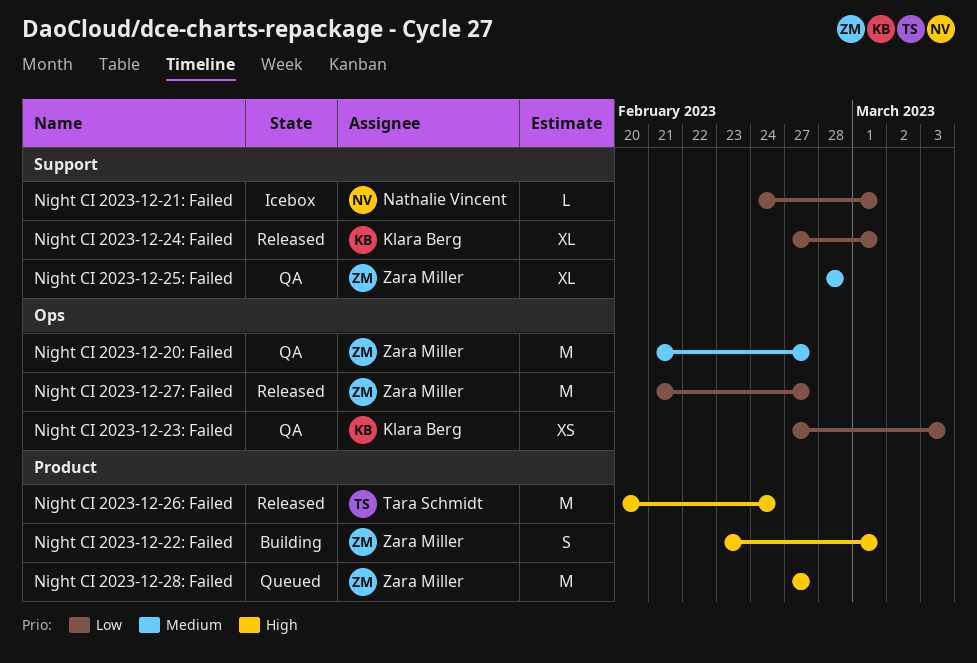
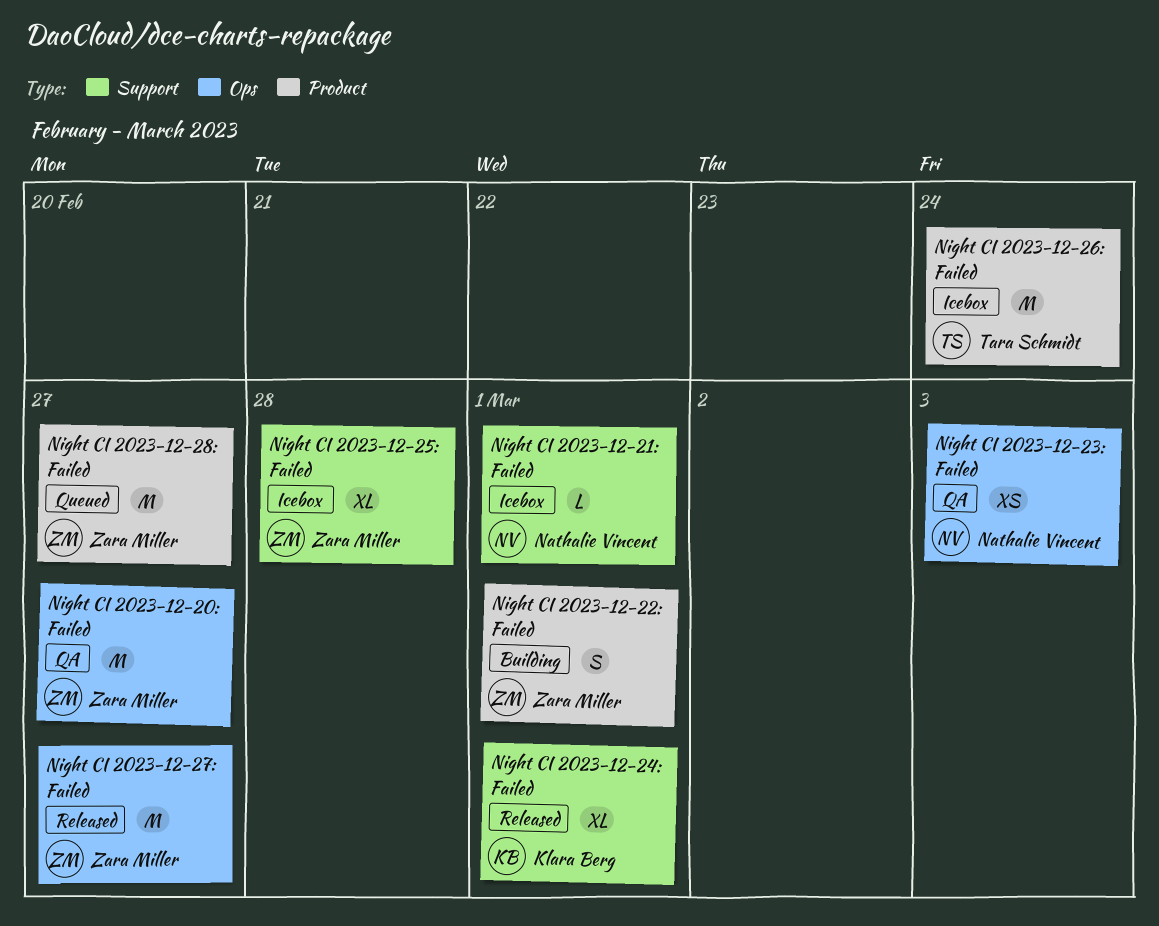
Night CI 2023-12-23: Failed, owner: Klara Berg -> Nathalie Vincent
Night CI 2023-12-25: Failed, status: QA -> Icebox
Night CI 2023-12-26: Failed, status: Released -> Icebox

